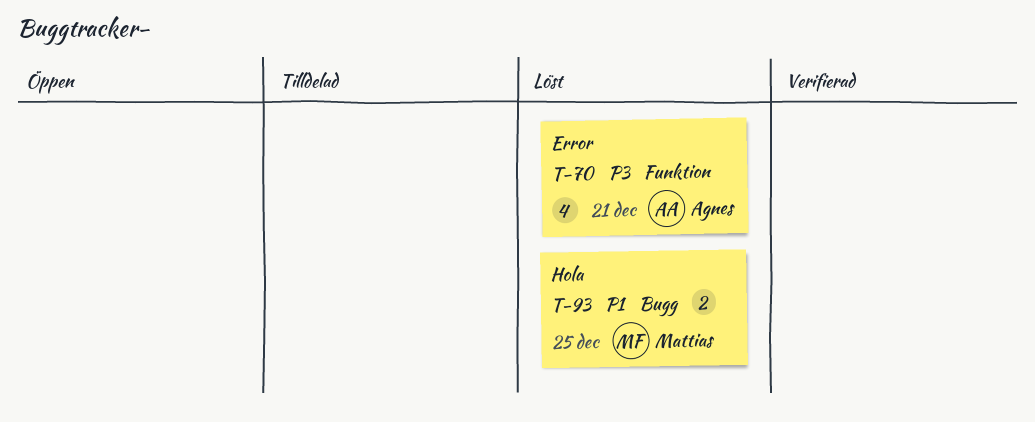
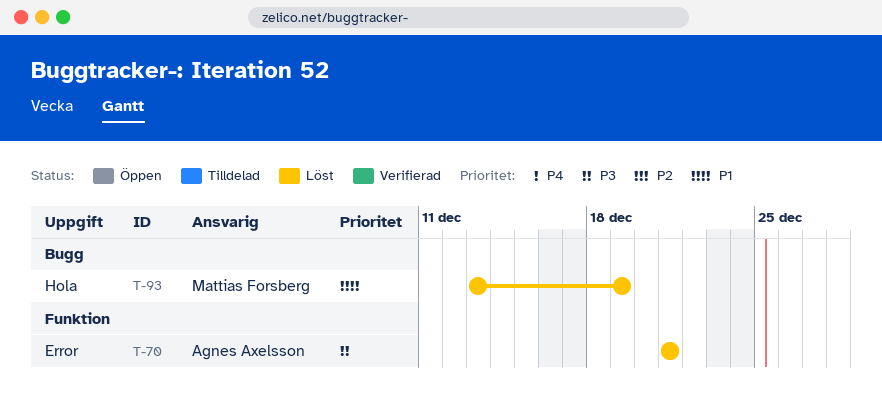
T-93, due: Dec 25 -> Dec 19

